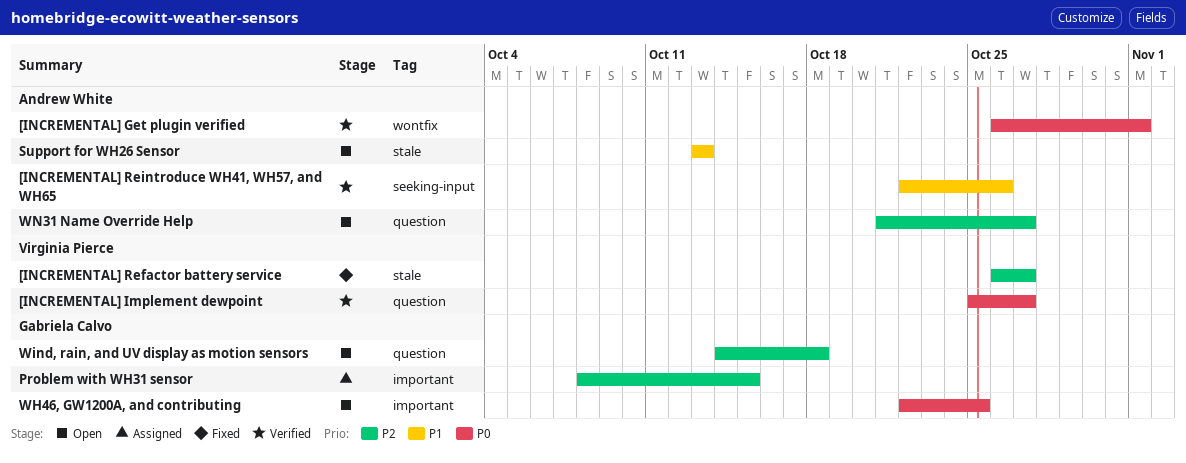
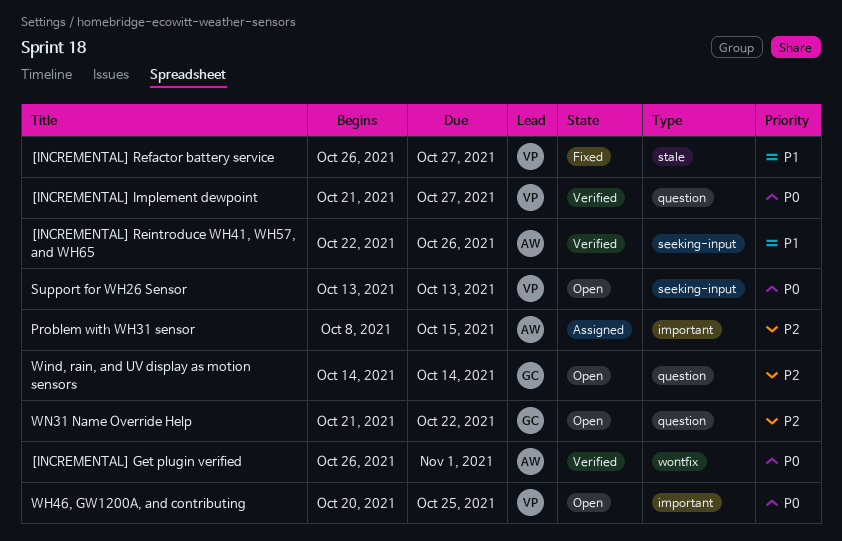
[INCREMENTAL] Implement dewpoint, start: Oct 25 -> Oct 21
[INCREMENTAL] Refactor battery service, priority: P2 -> P1
Problem with WH31 sensor, owner: Gabriela Calvo -> Andrew White
Support for WH26 Sensor, owner: Andrew White -> Virginia Pierce
Support for WH26 Sensor, priority: P1 -> P0
Support for WH26 Sensor, label: stale -> seeking-input
WH46, GW1200A, and contributing, owner: Gabriela Calvo -> Virginia Pierce
WH46, GW1200A, and contributing, start: Oct 22 -> Oct 20
Wind, rain, and UV display as motion sensors, due: Oct 18 -> Oct 14
WN31 Name Override Help, owner: Andrew White -> Gabriela Calvo
WN31 Name Override Help, due: Oct 27 -> Oct 22

